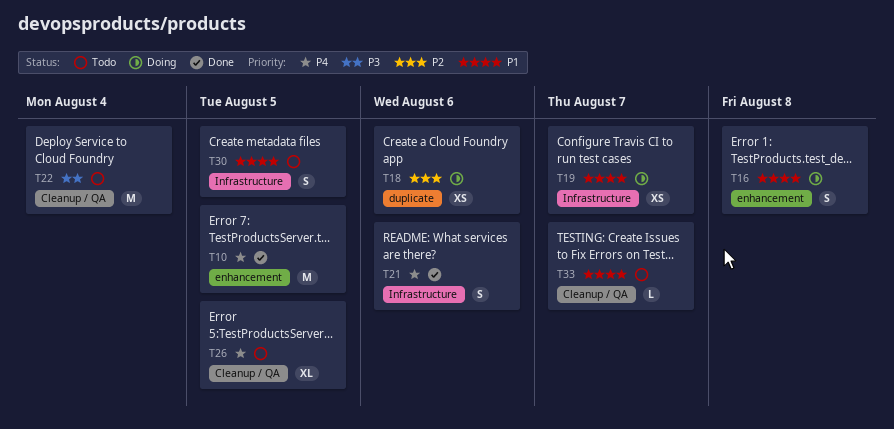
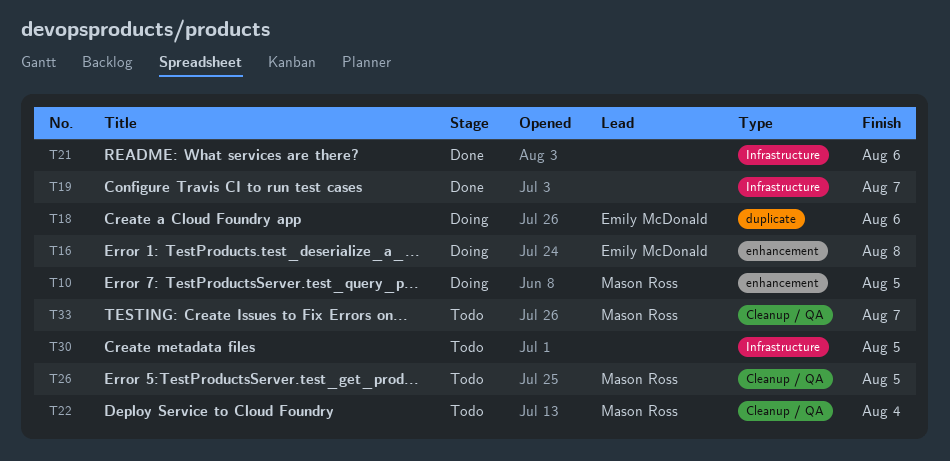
T10, status: Done -> Doing
T19, status: Doing -> Done

